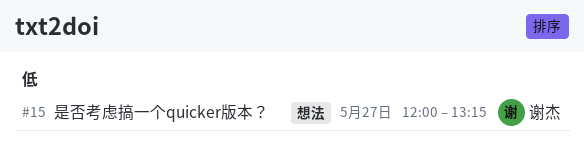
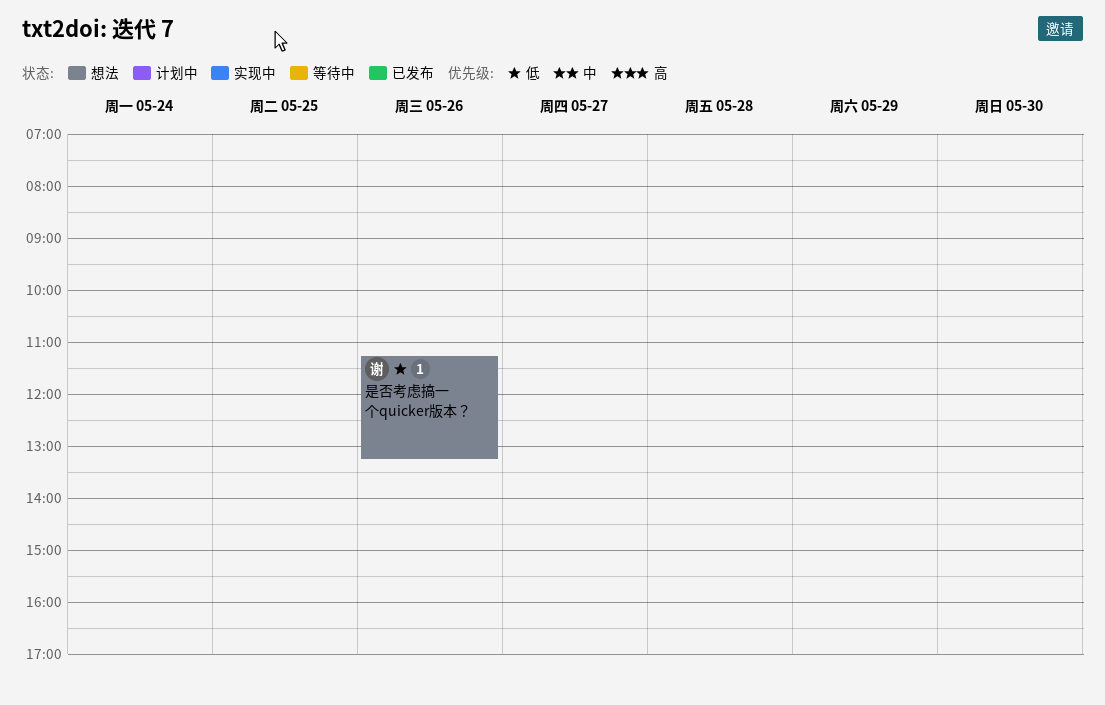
是否考虑搞一个quicker版本？, day: May 27 -> May 26
是否考虑搞一个quicker版本？, begins: 12:00 -> 11:15

